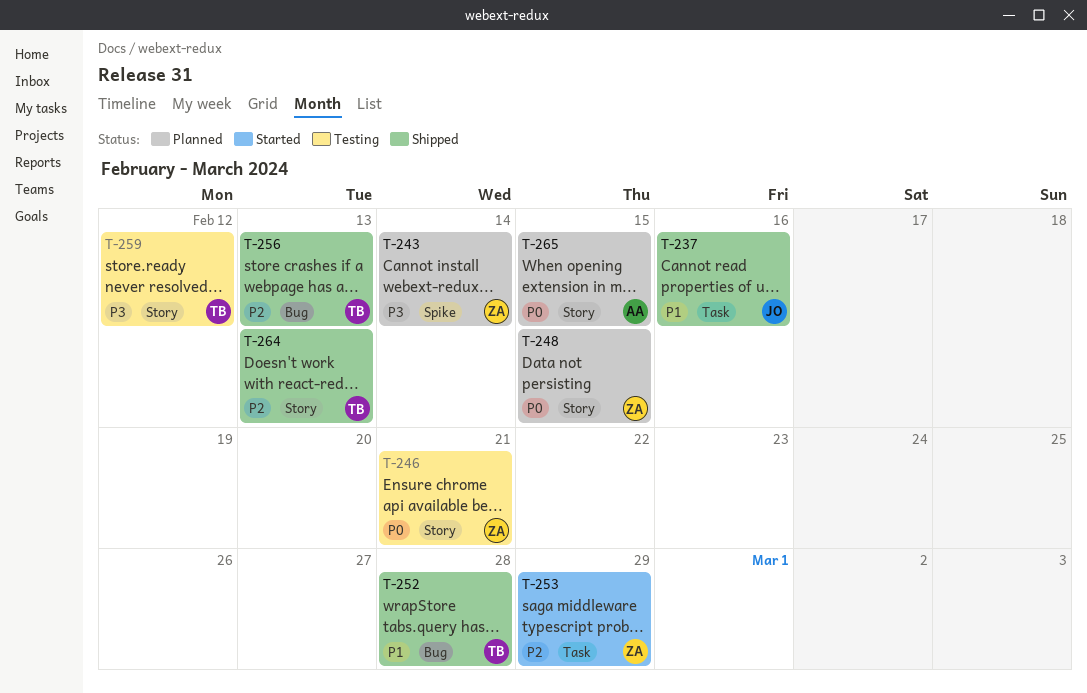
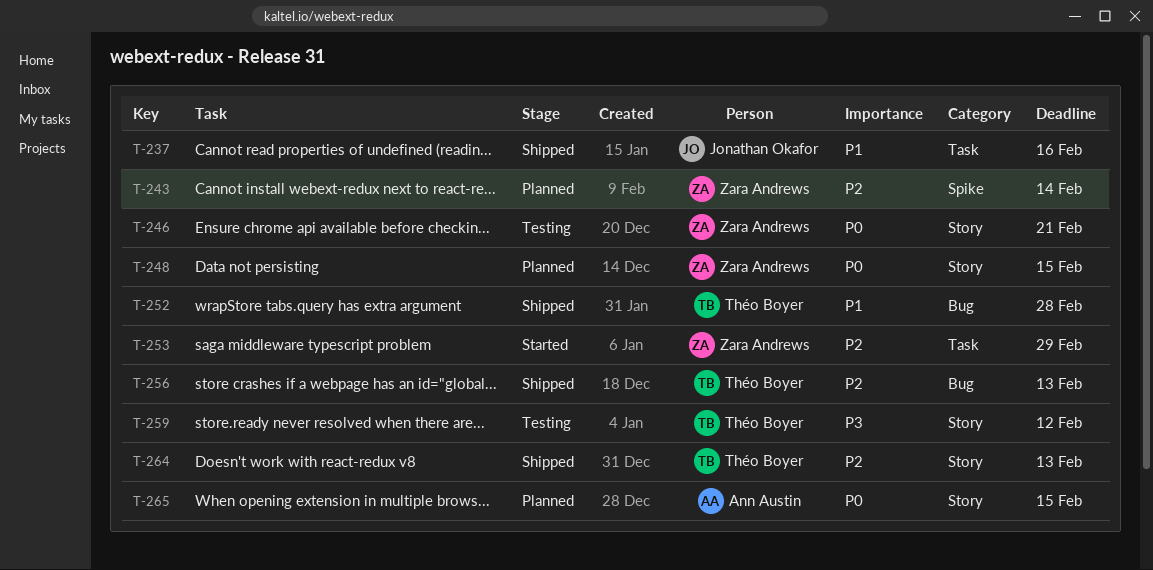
T-243, priority: P3 -> P2

